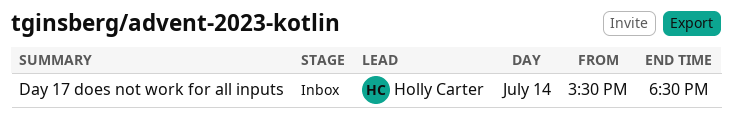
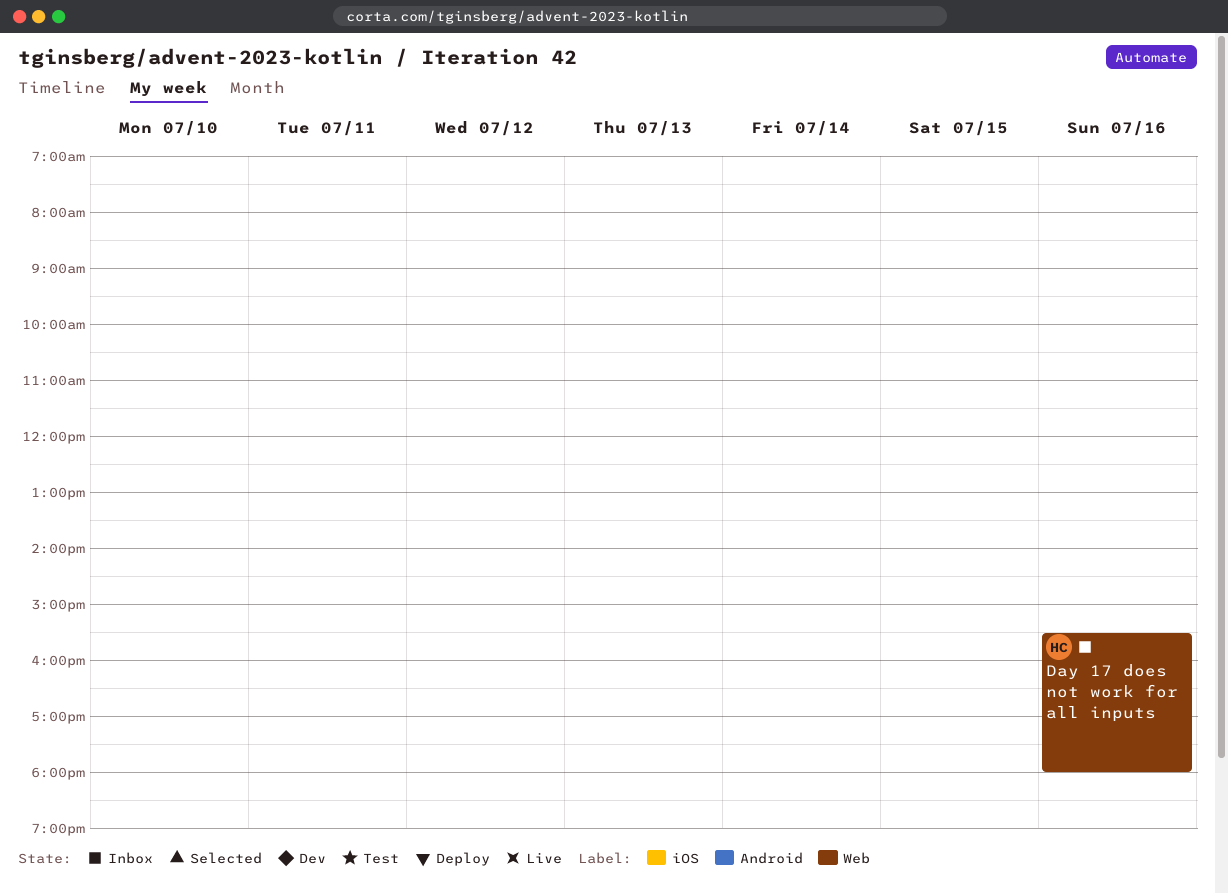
Day 17 does not work for all inputs, day: Jul 14 -> Jul 16
Day 17 does not work for all inputs, ends: 18:30 -> 18:00

